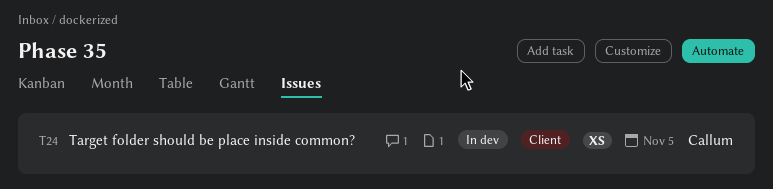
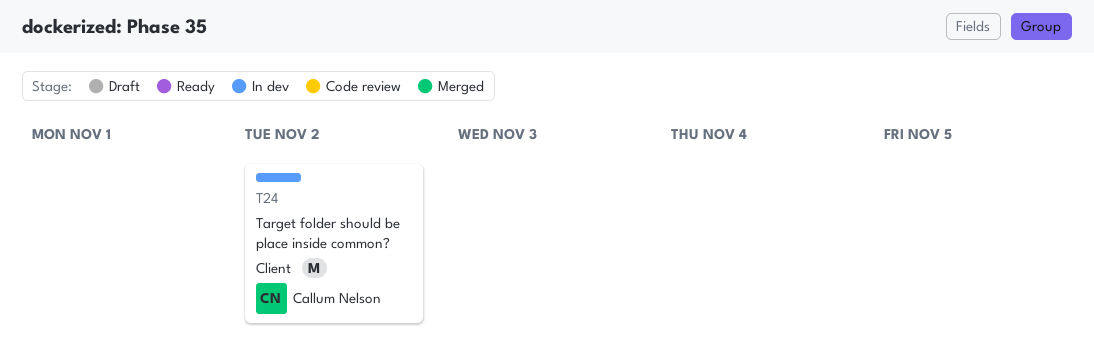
T24, estimate: XS -> M
T24, due: Nov 5 -> Nov 2

